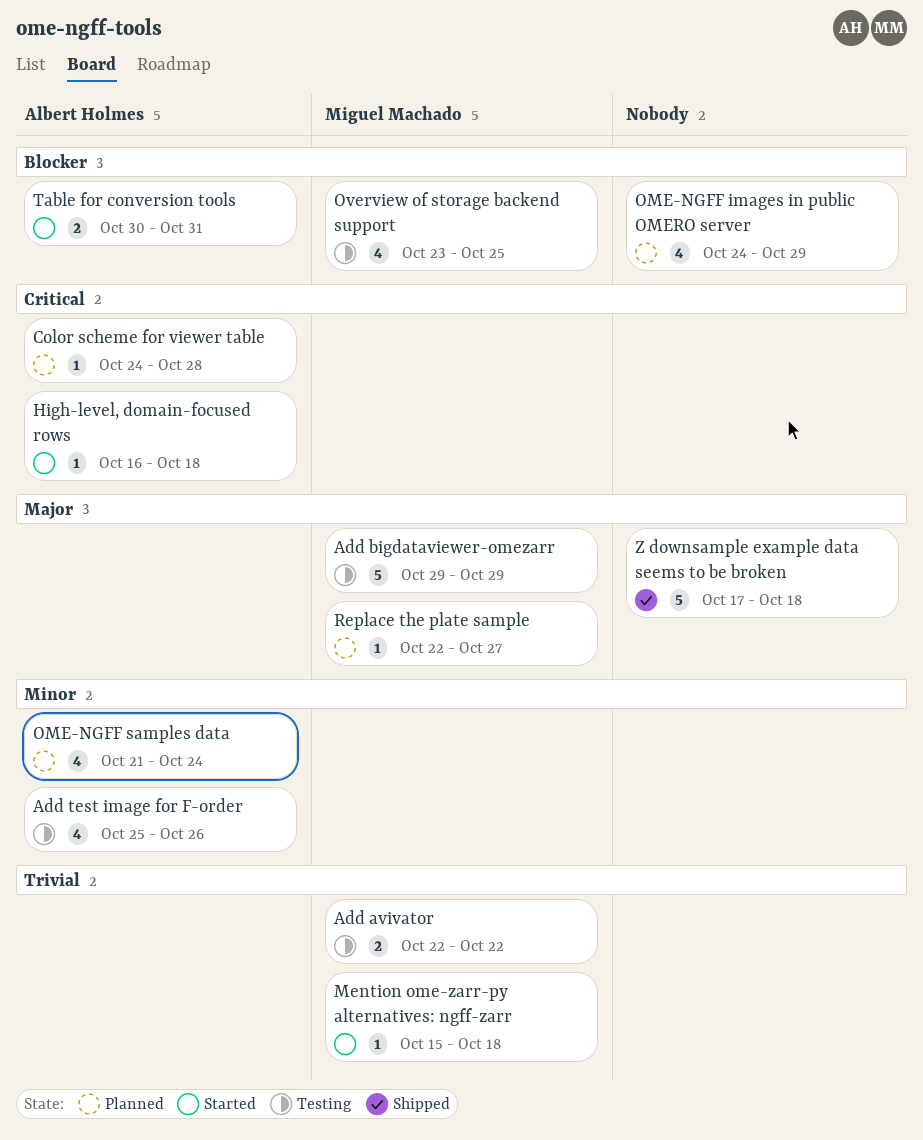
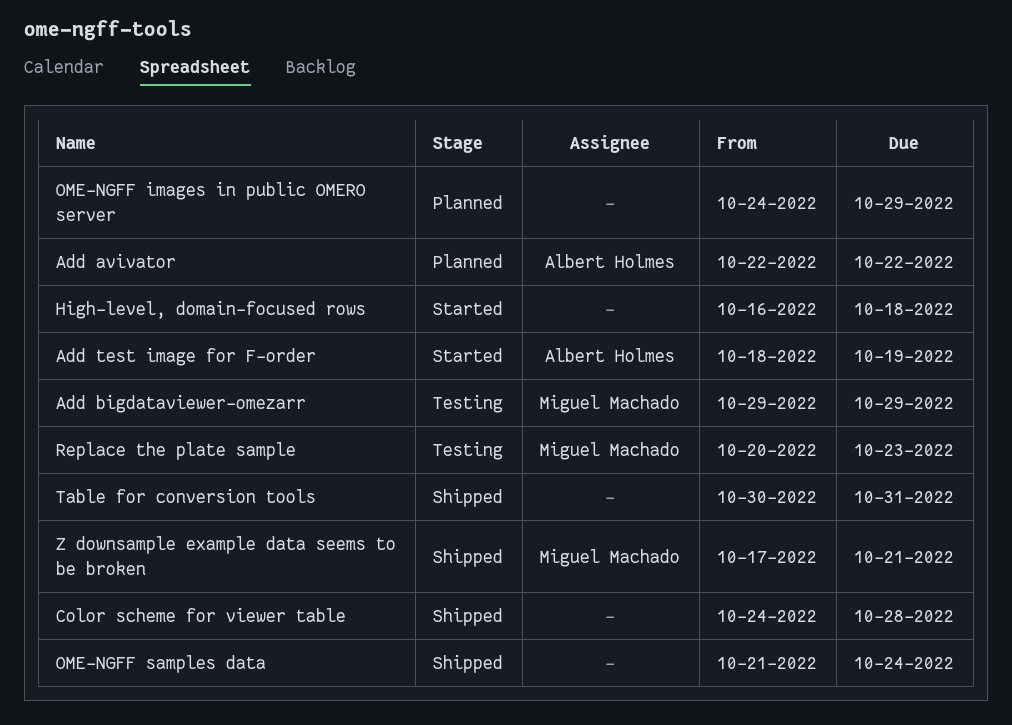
Add avivator, status: Testing -> Planned
Add avivator, owner: Miguel Machado -> Albert Holmes
Add test image for F-order, status: Testing -> Started
Add test image for F-order, start: Oct 25 -> Oct 18
Add test image for F-order, due: Oct 26 -> Oct 19
Color scheme for viewer table, status: Planned -> Shipped
Color scheme for viewer table, owner: Albert Holmes -> none
High-level, domain-focused rows, owner: Albert Holmes -> none
Mention ome-zarr-py alternatives: ngff-zarr: present -> none
OME-NGFF samples data, status: Planned -> Shipped
OME-NGFF samples data, owner: Albert Holmes -> none
Overview of storage backend support: present -> none
Replace the plate sample, status: Planned -> Testing
Replace the plate sample, start: Oct 22 -> Oct 20
Replace the plate sample, due: Oct 27 -> Oct 23
Table for conversion tools, status: Started -> Shipped
Table for conversion tools, owner: Albert Holmes -> none
Z downsample example data seems to be broken, owner: none -> Miguel Machado
Z downsample example data seems to be broken, due: Oct 18 -> Oct 21

